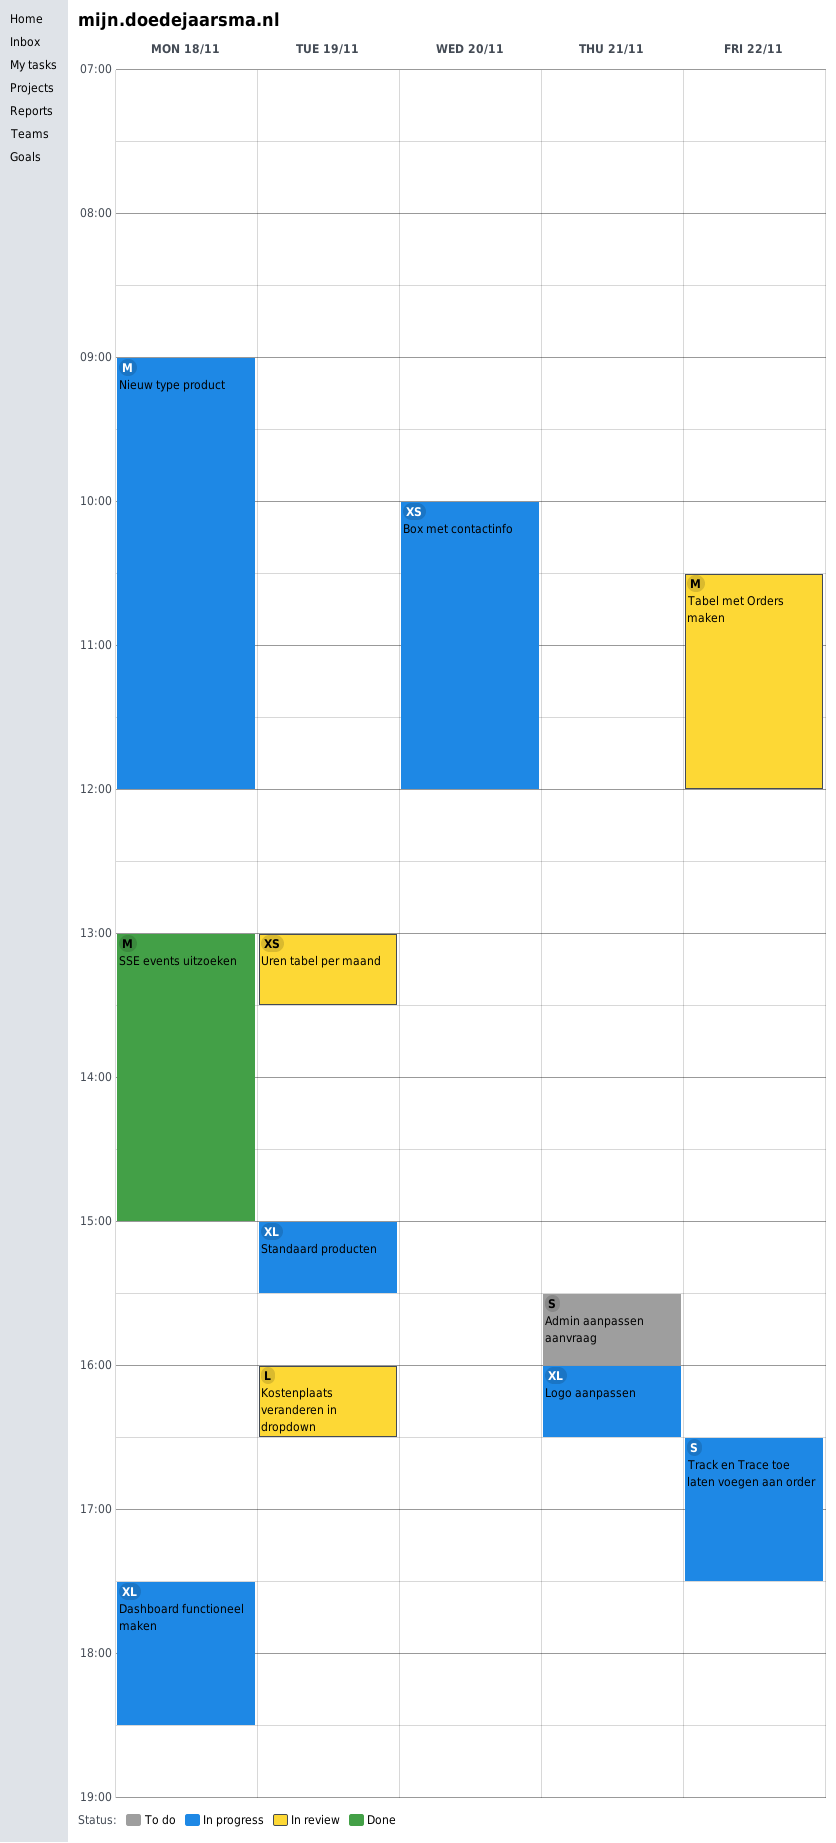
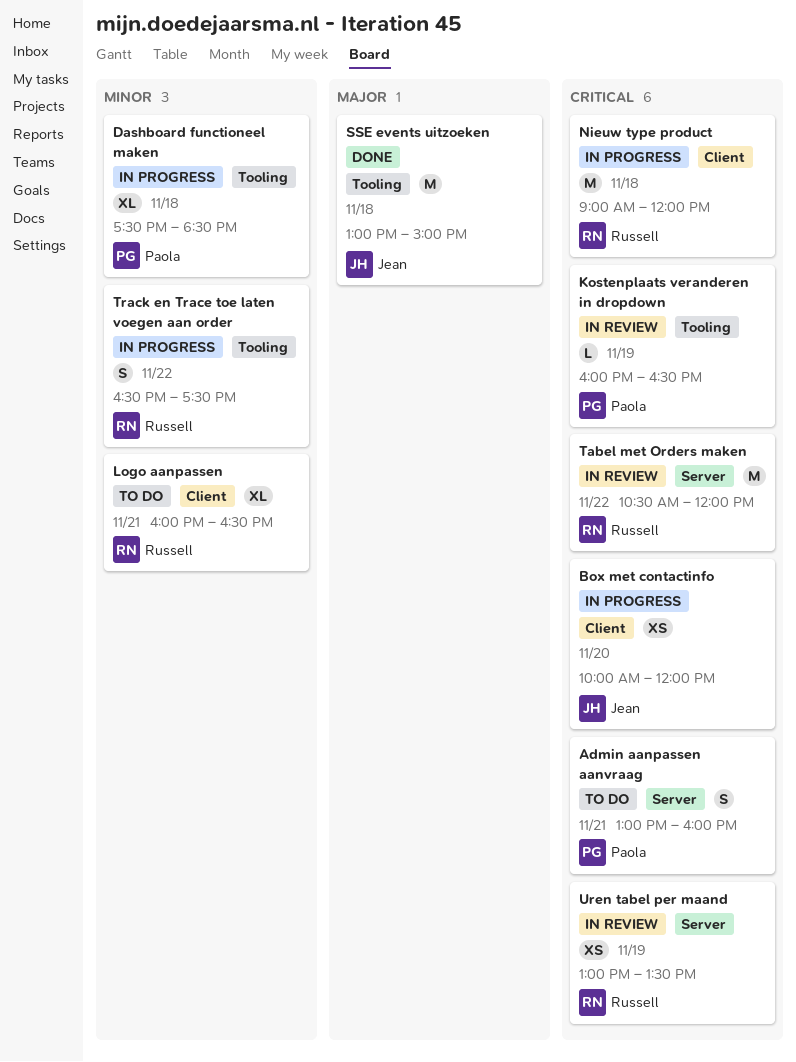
Admin aanpassen aanvraag, begins: 15:30 -> 13:00
Logo aanpassen, status: In progress -> To do
Standaard producten: present -> none

